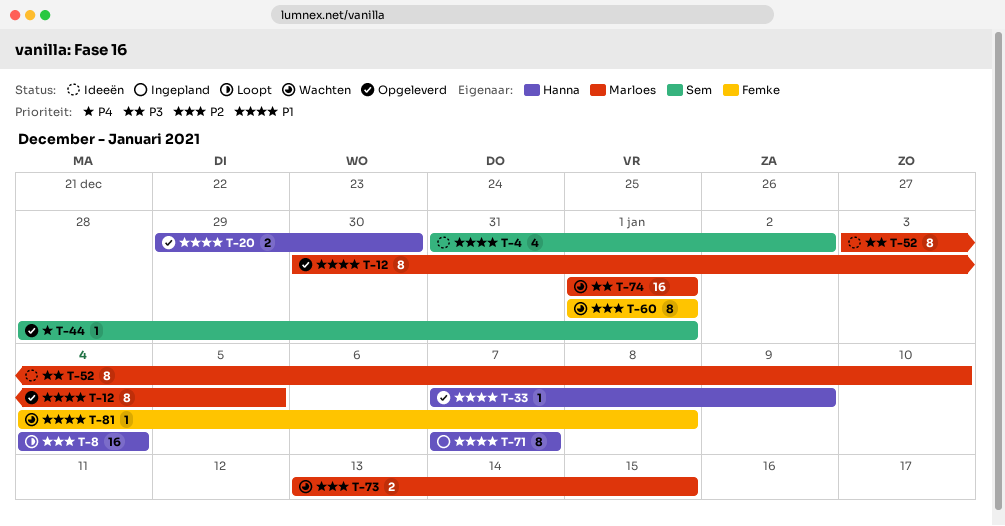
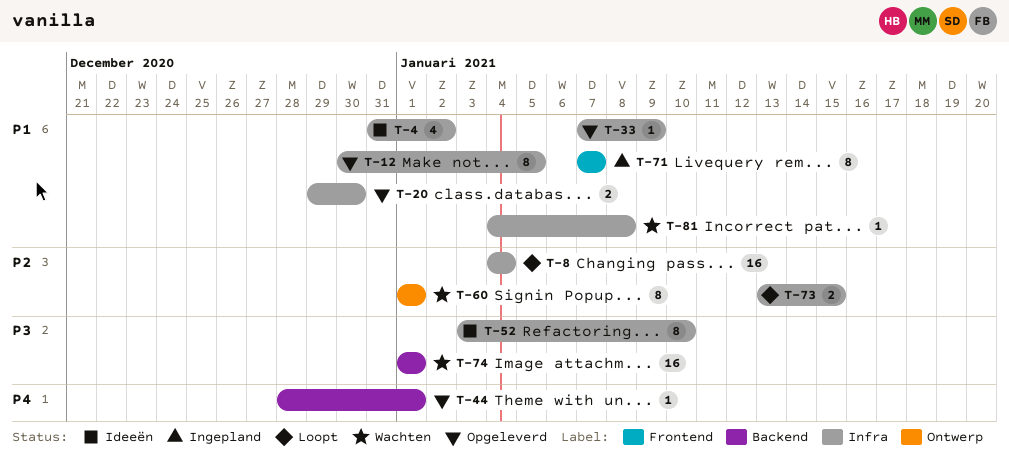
T-73, status: Wachten -> Loopt

